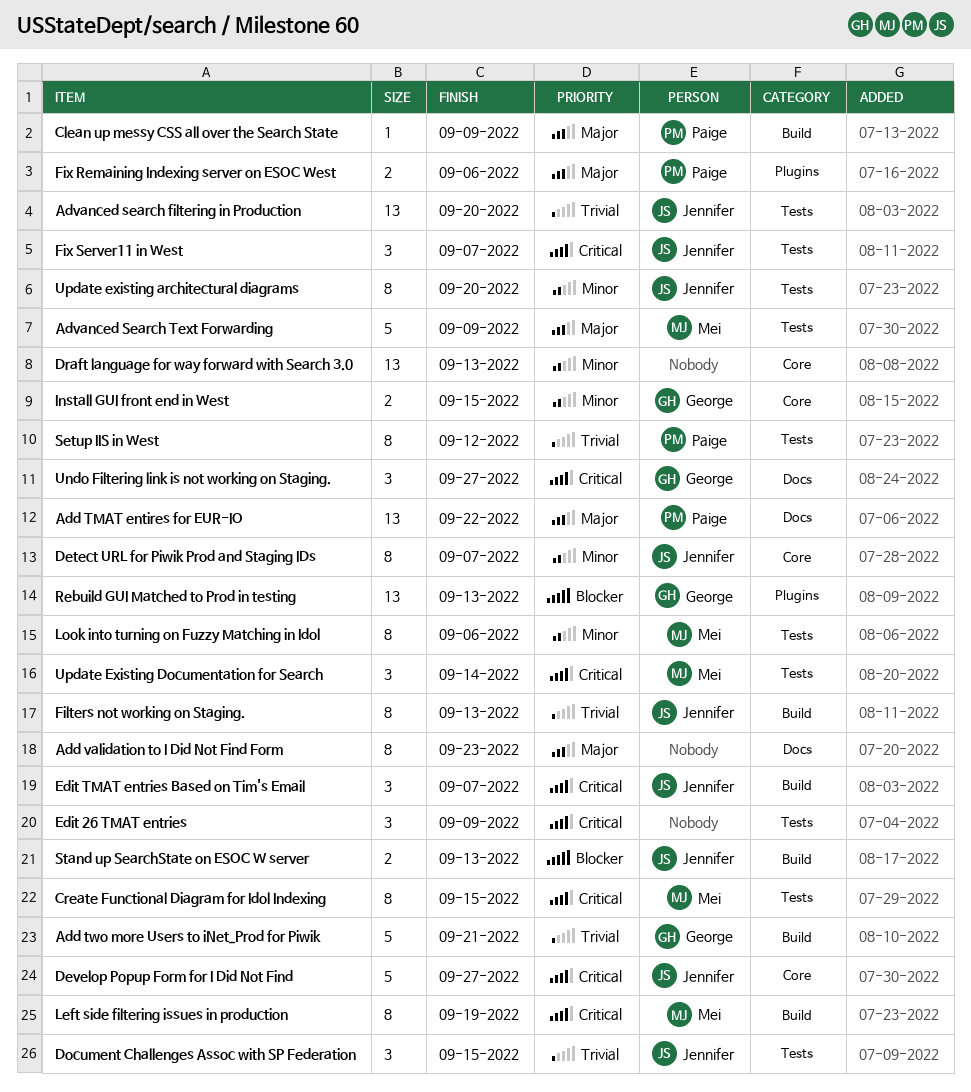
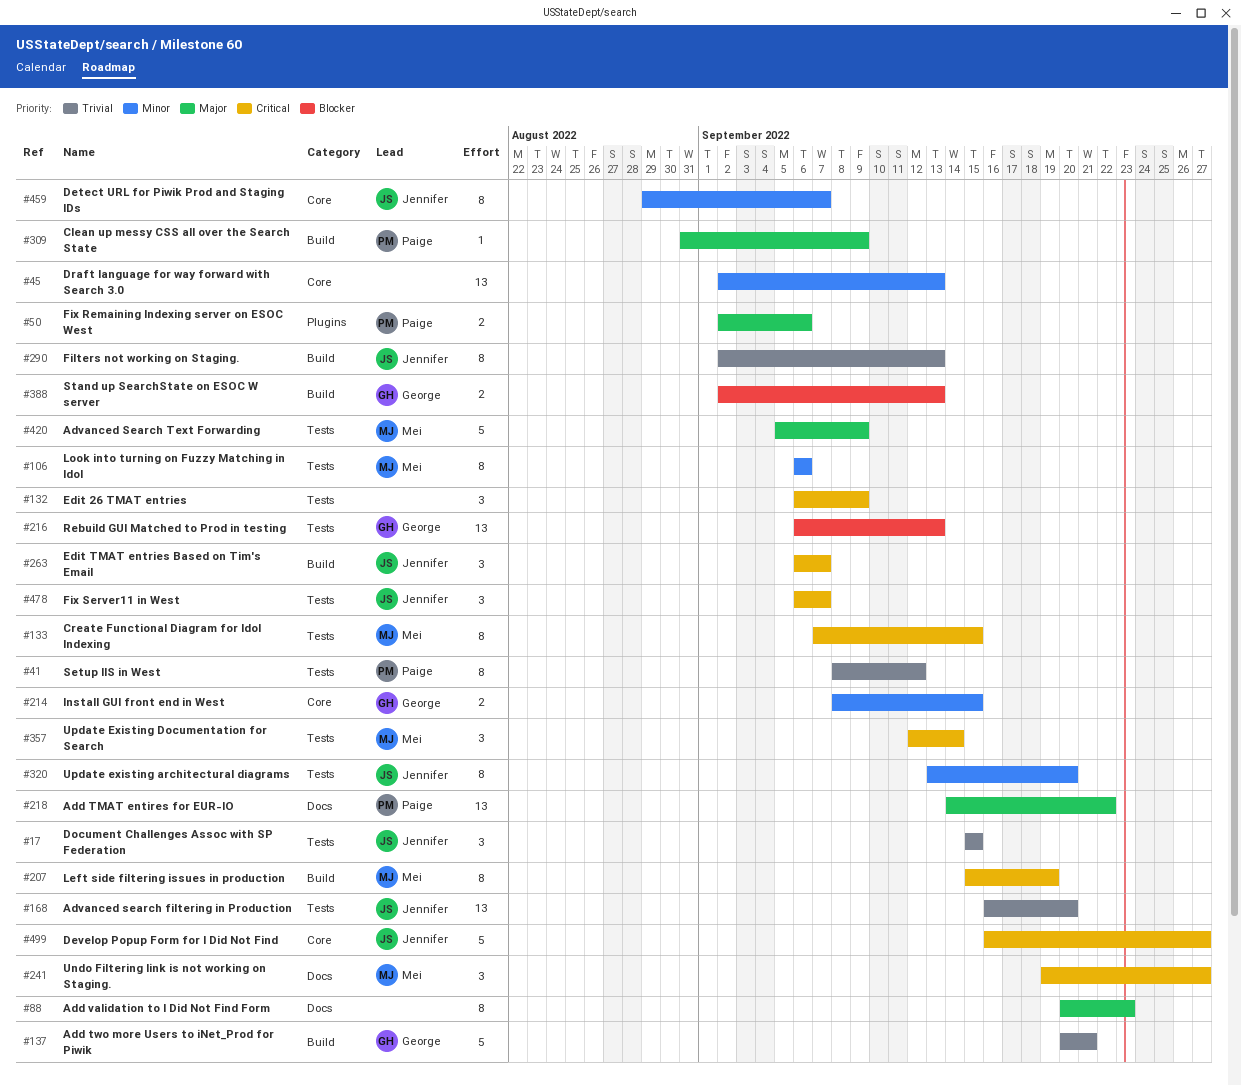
Rebuild GUI Matched to Prod in testing, label: Plugins -> Tests
Stand up SearchState on ESOC W server, owner: Jennifer -> George
Undo Filtering link is not working on Staging., owner: George -> Mei

